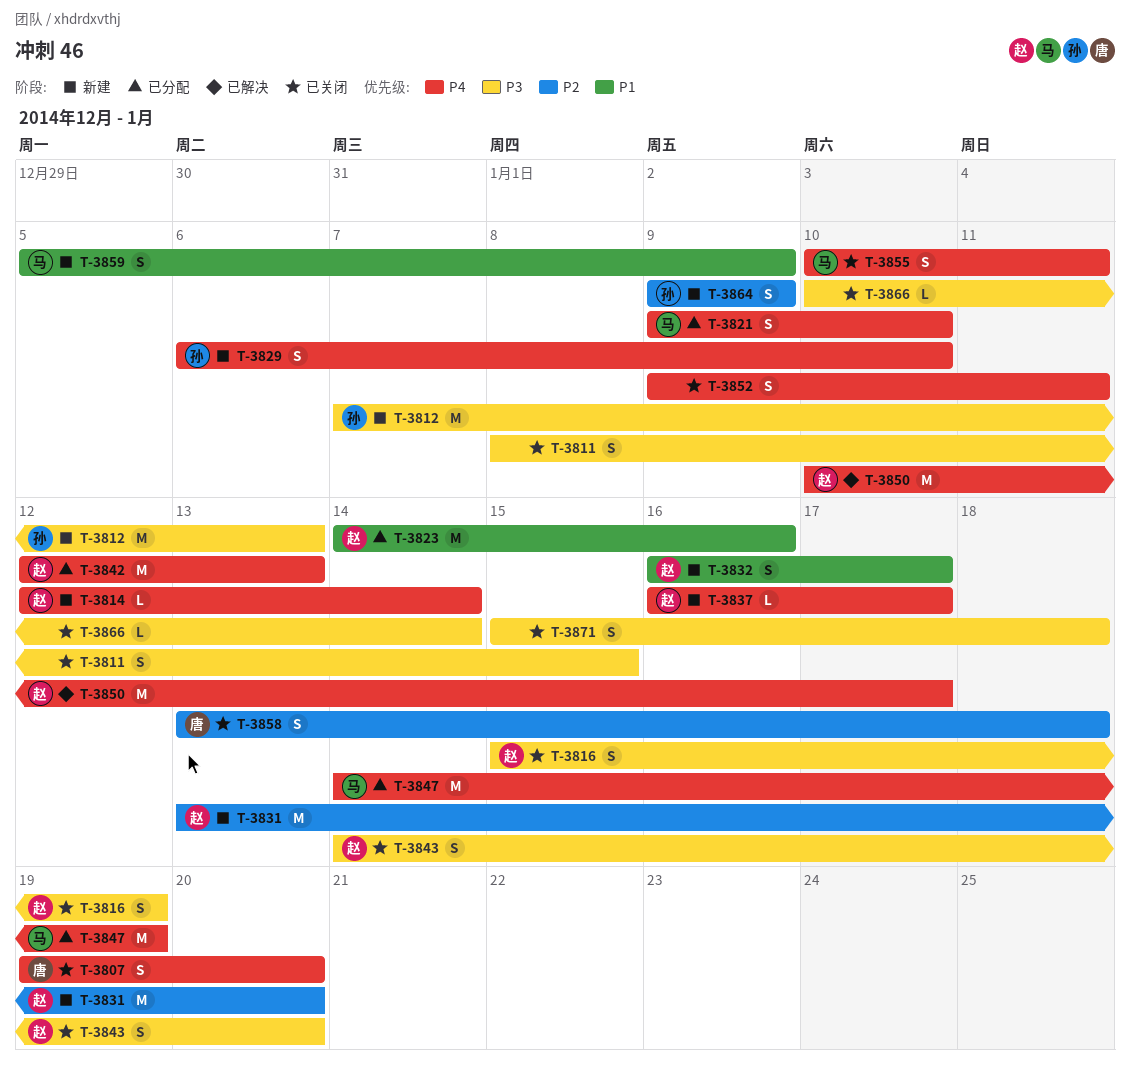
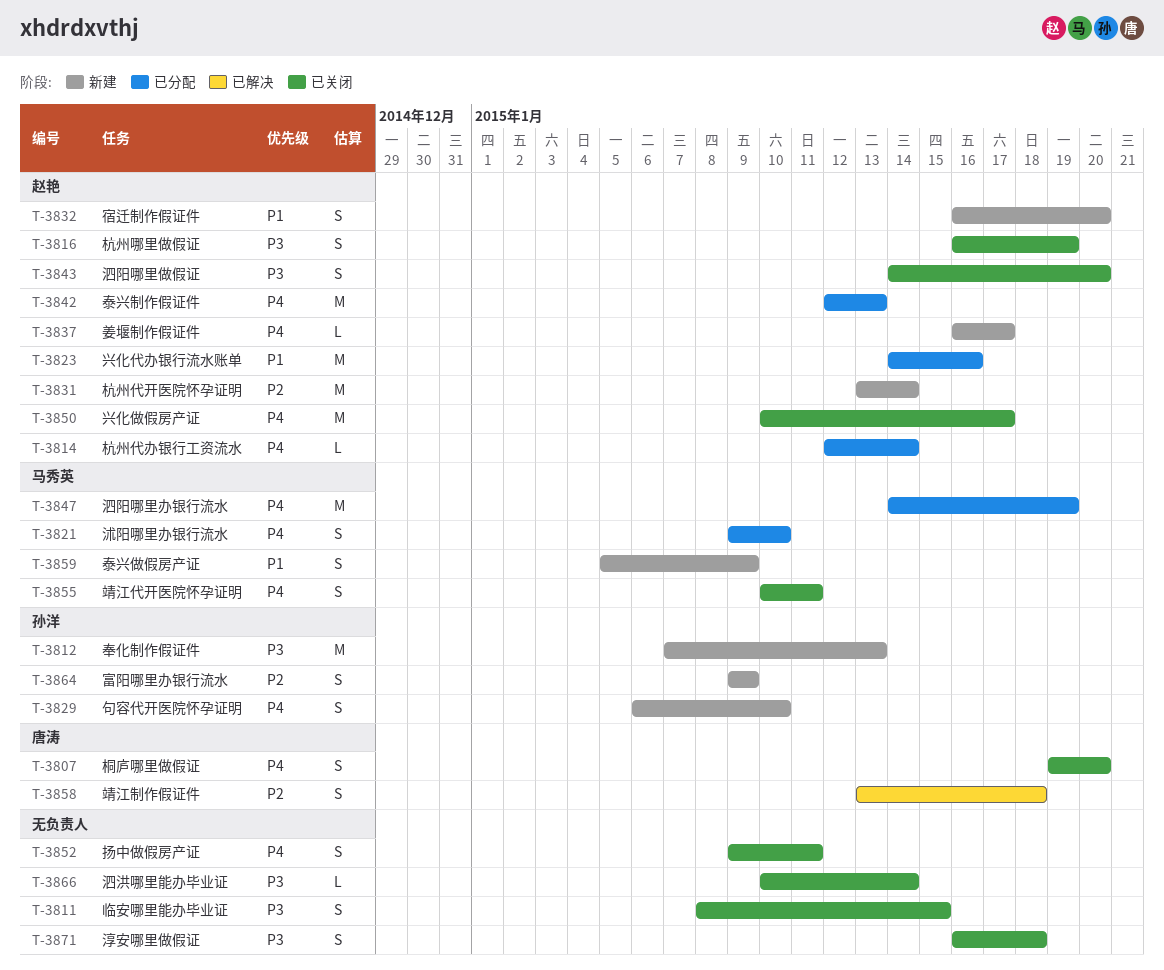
T-3814, status: 新建 -> 已分配
T-3816, start: Jan 15 -> Jan 16
T-3831, due: Jan 20 -> Jan 14
T-3832, due: Jan 17 -> Jan 20
T-3850, status: 已解决 -> 已关闭
T-3858, status: 已关闭 -> 已解决
T-3871, start: Jan 15 -> Jan 16

